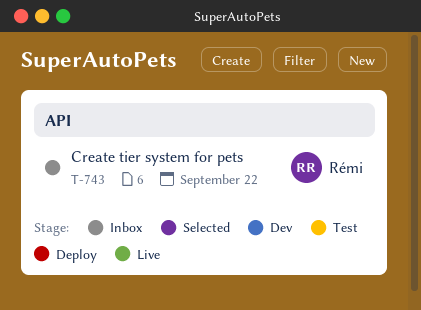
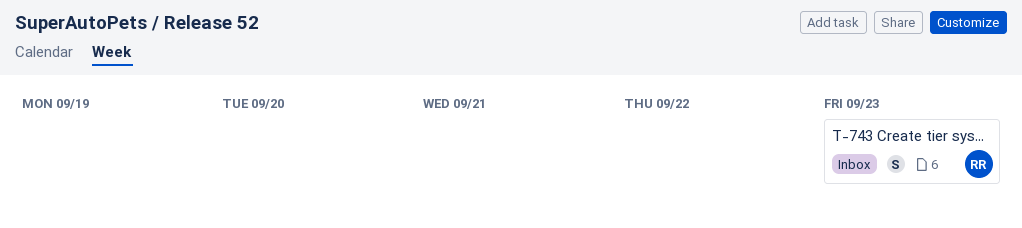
T-743, due: Sep 22 -> Sep 23

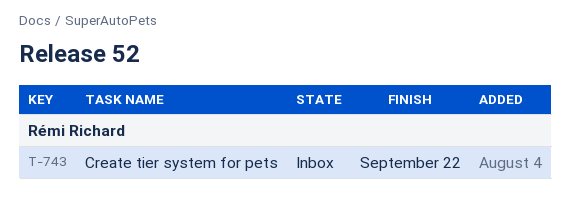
T-743, due: Sep 23 -> Sep 22

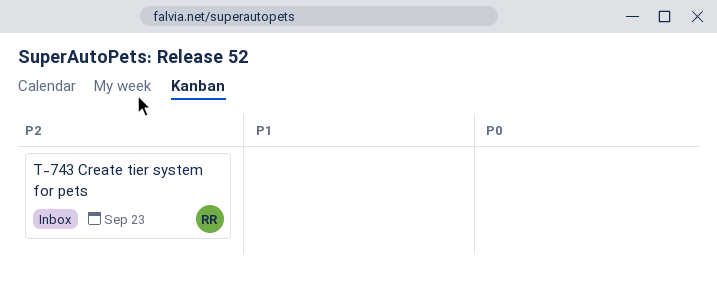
T-743, due: Sep 22 -> Sep 23

